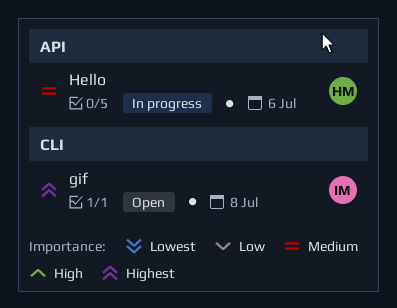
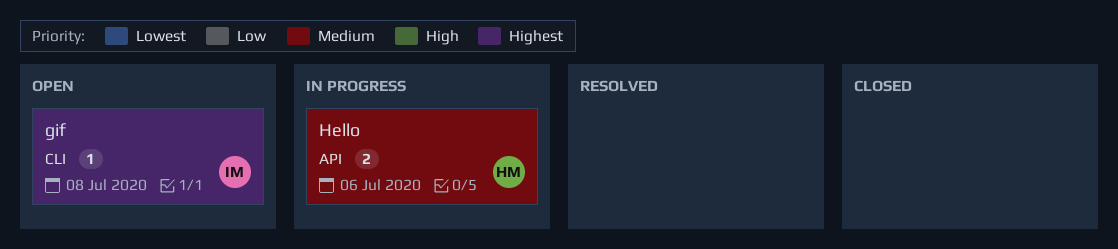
Hello, estimate: 1 -> 2

